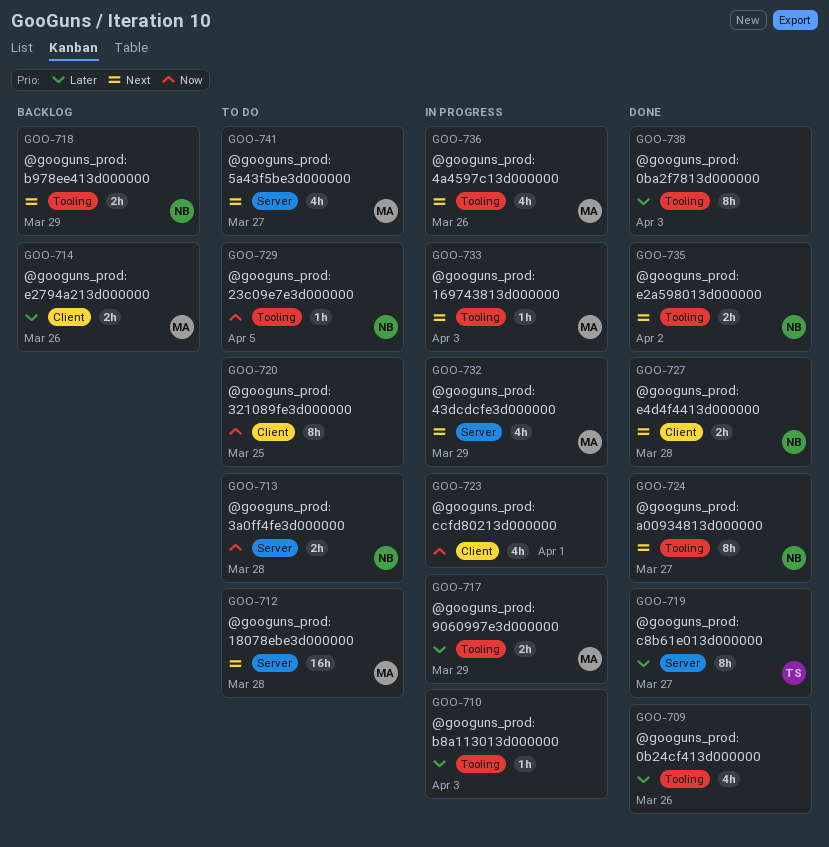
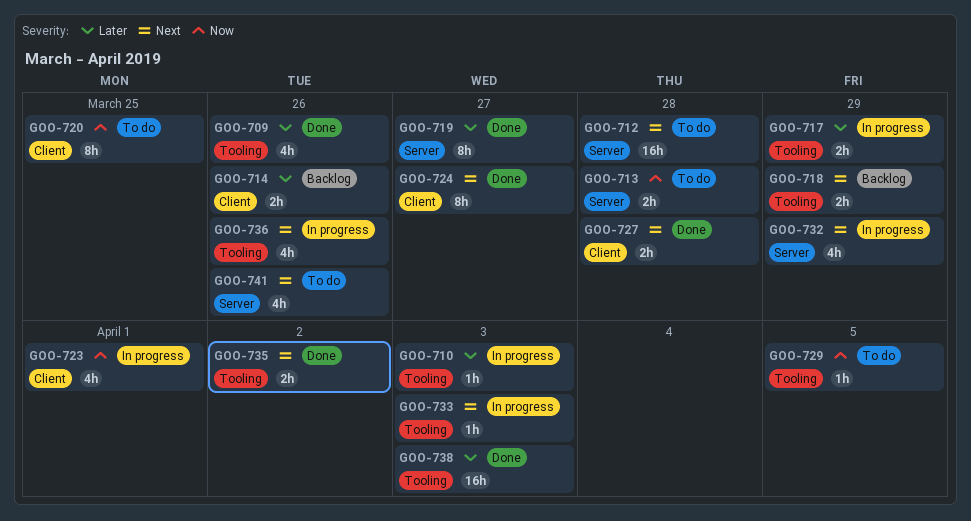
GOO-724, label: Tooling -> Client
GOO-738, estimate: 8h -> 16h
GOO-741, due: Mar 27 -> Mar 26

